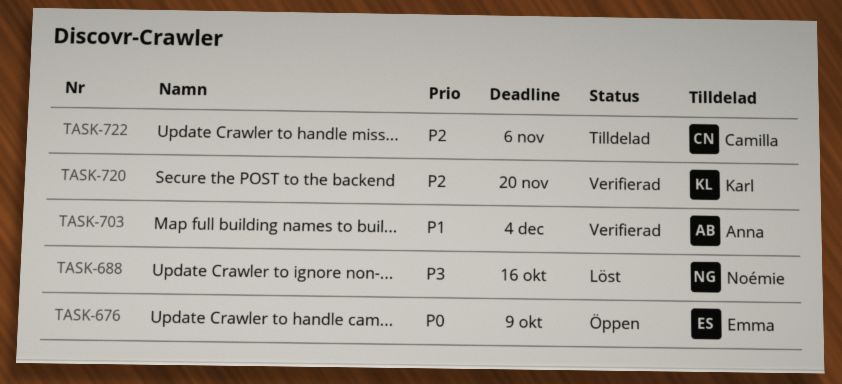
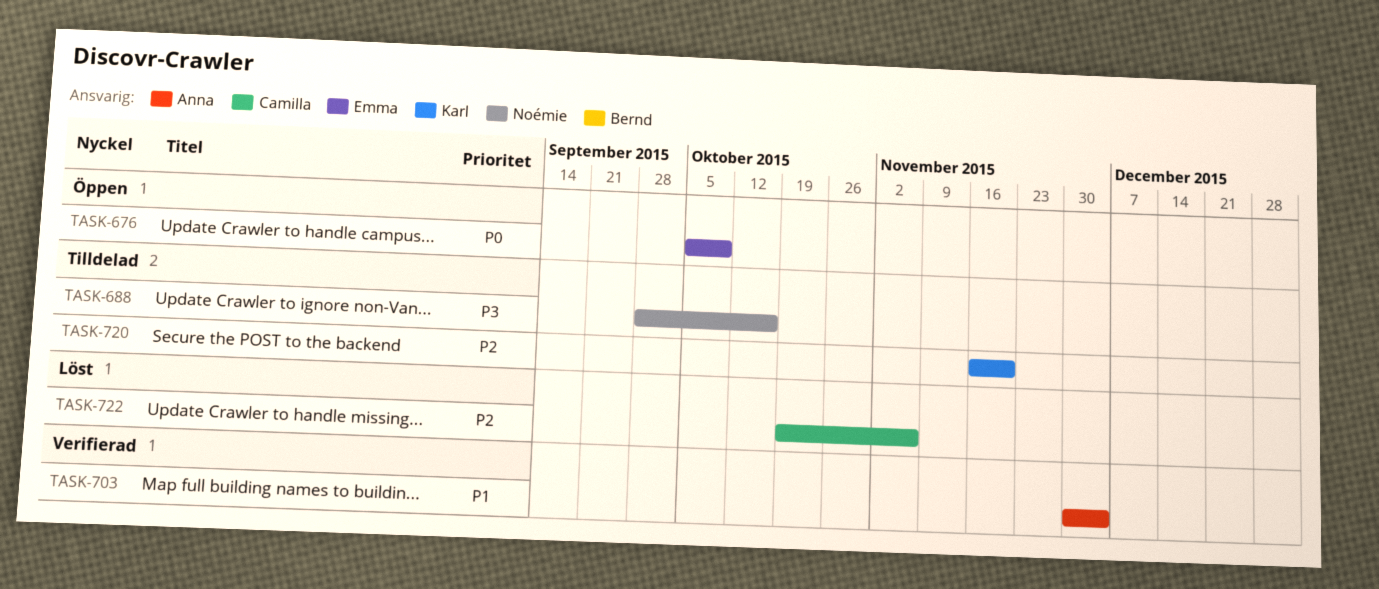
TASK-688, status: Löst -> Tilldelad
TASK-720, status: Verifierad -> Tilldelad
TASK-722, status: Tilldelad -> Löst

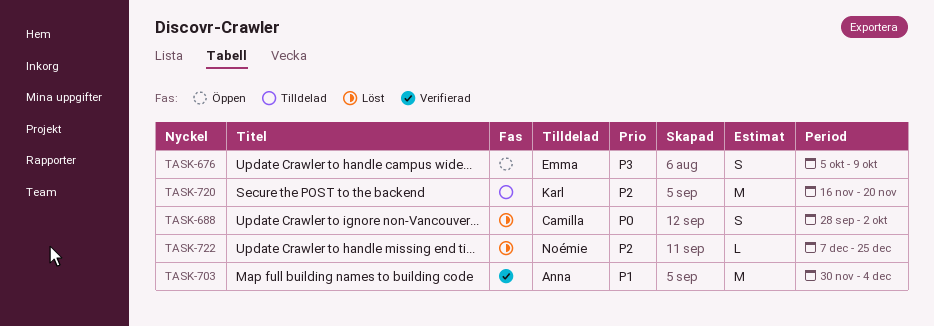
TASK-676, priority: P0 -> P3
TASK-688, status: Tilldelad -> Löst
TASK-688, owner: Noémie -> Camilla
TASK-688, priority: P3 -> P0
TASK-688, due: Oct 16 -> Oct 2
TASK-722, owner: Camilla -> Noémie
TASK-722, start: Oct 19 -> Dec 7
TASK-722, due: Nov 6 -> Dec 25

